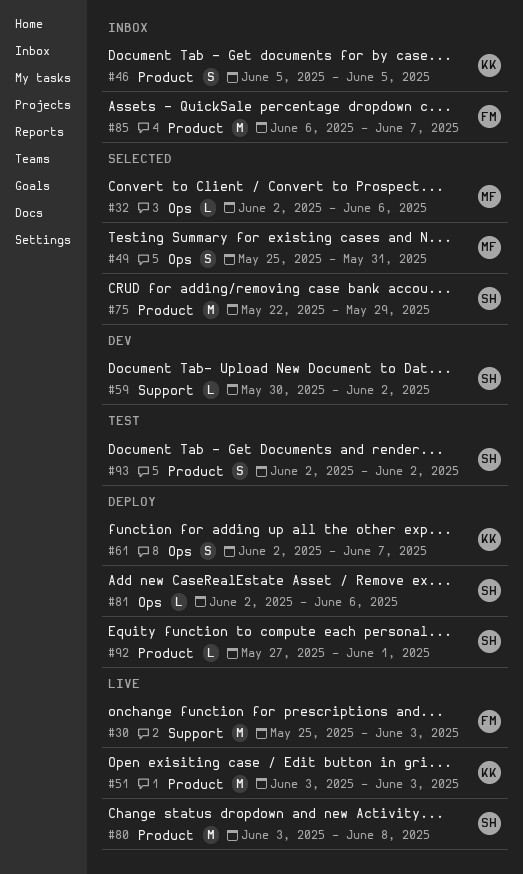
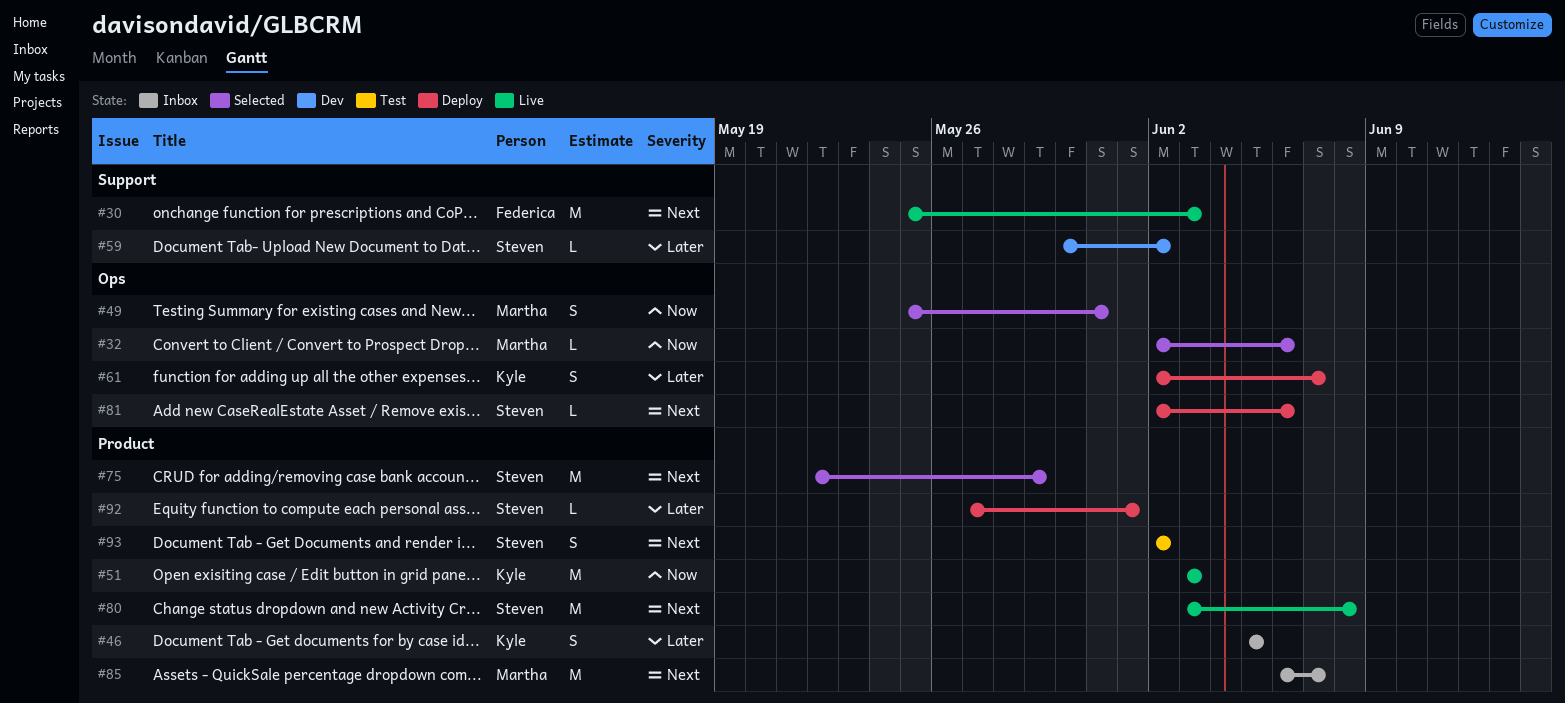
#85, owner: Federica -> Martha

